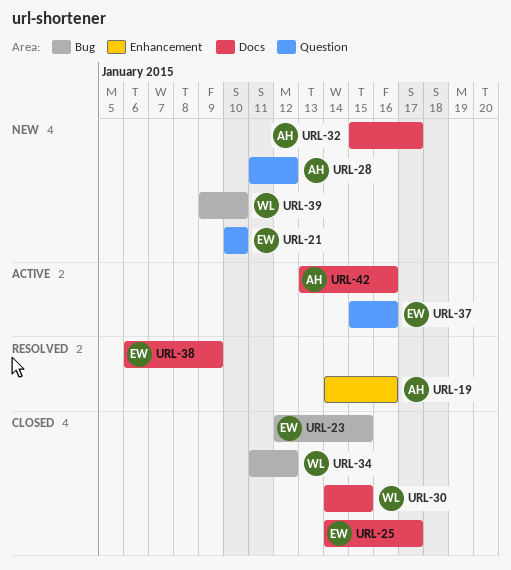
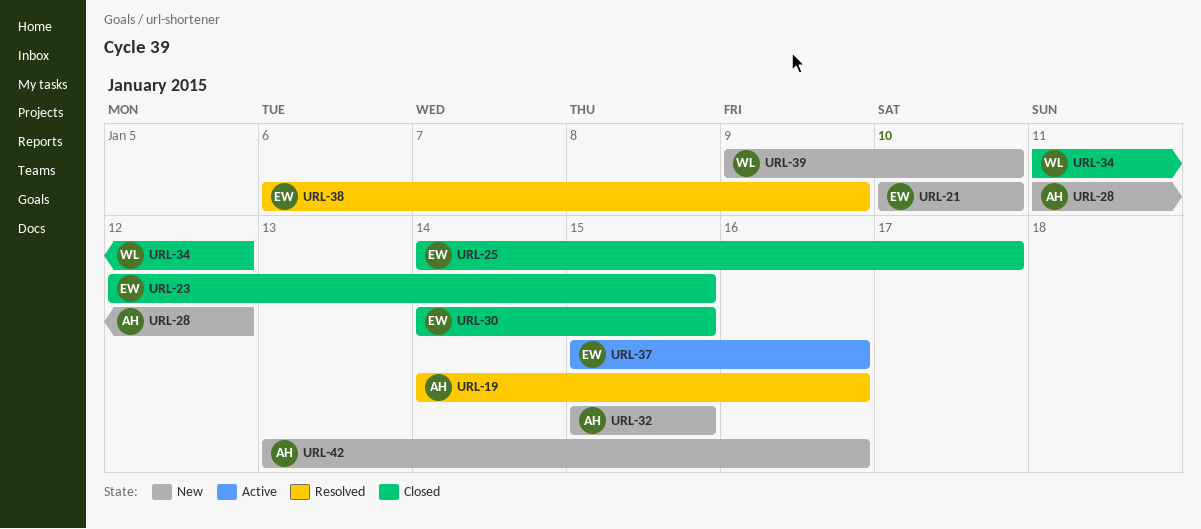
URL-30, owner: WL -> EW
URL-32, due: Jan 17 -> Jan 15
URL-42, status: Active -> New

